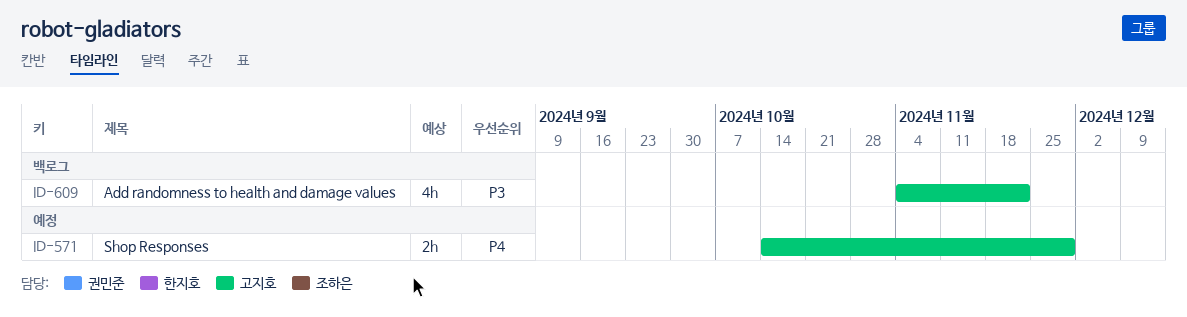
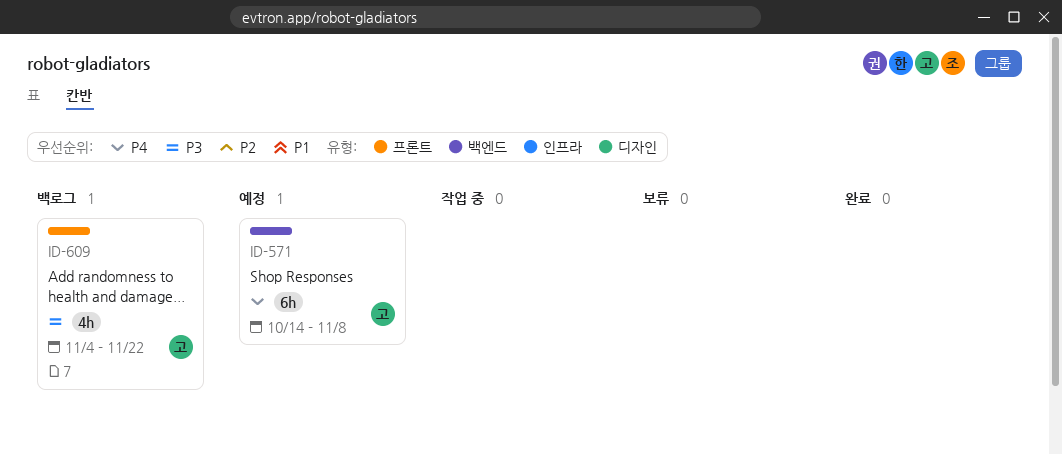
ID-571, estimate: 2h -> 6h
ID-571, due: Nov 29 -> Nov 8

